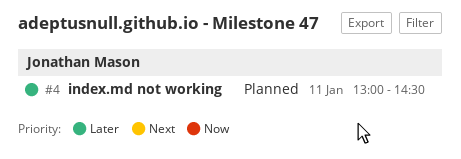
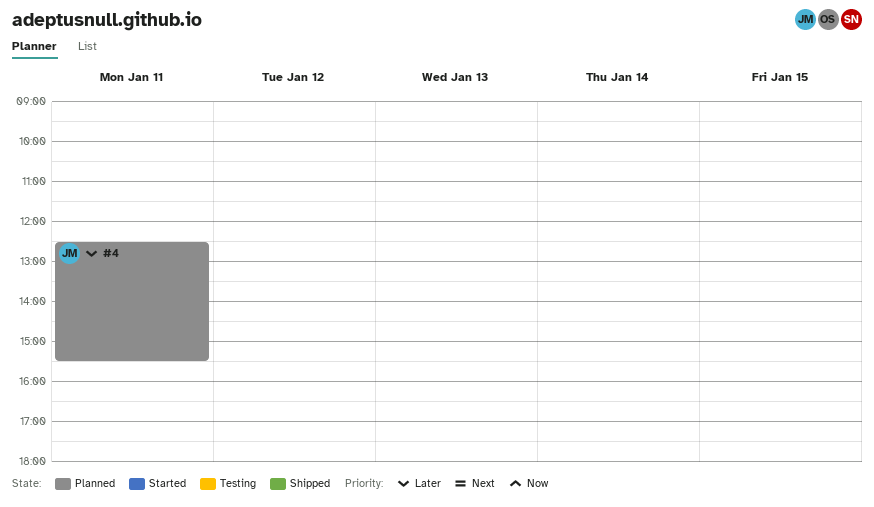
#4, begins: 13:00 -> 12:30
#4, ends: 14:30 -> 15:30

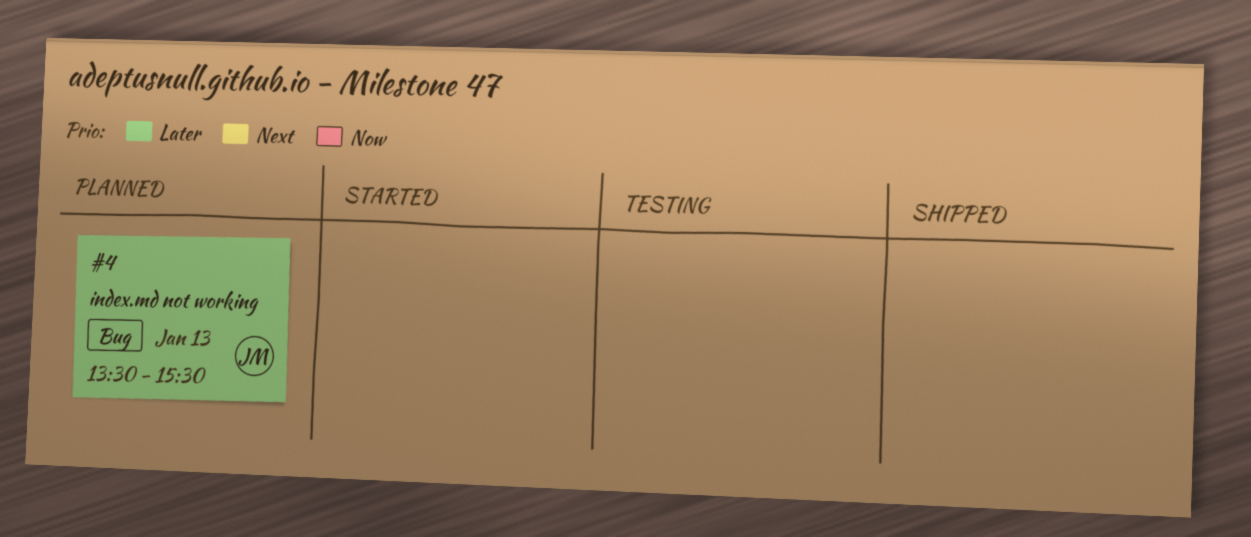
#4, day: Jan 11 -> Jan 13
#4, begins: 12:30 -> 13:30

